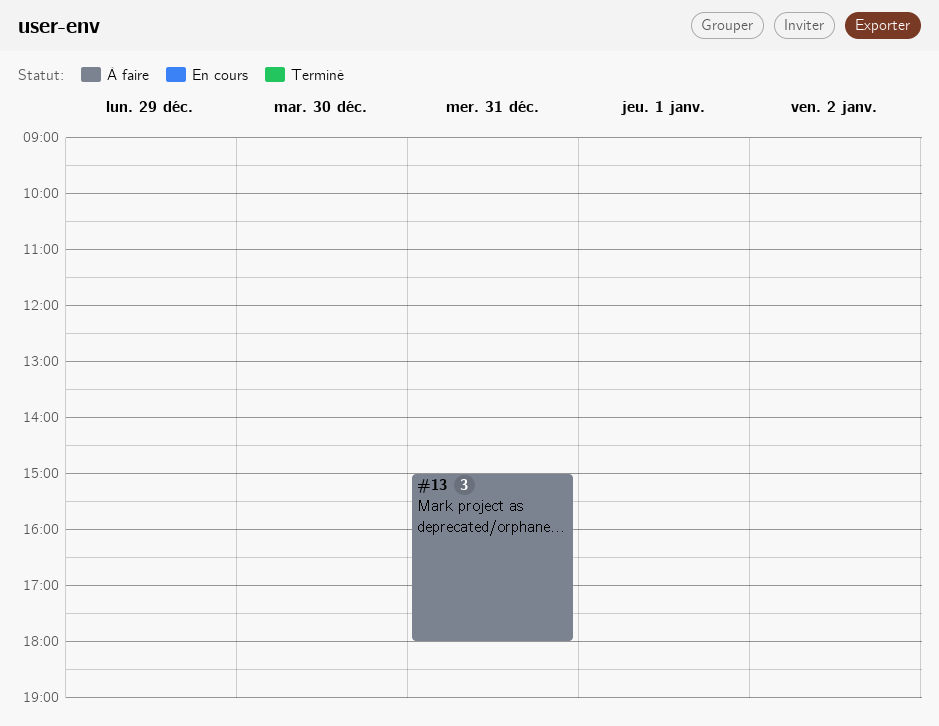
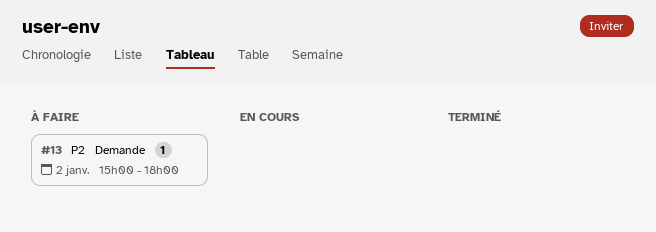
#13, estimate: 3 -> 1
#13, day: Dec 31 -> Jan 2

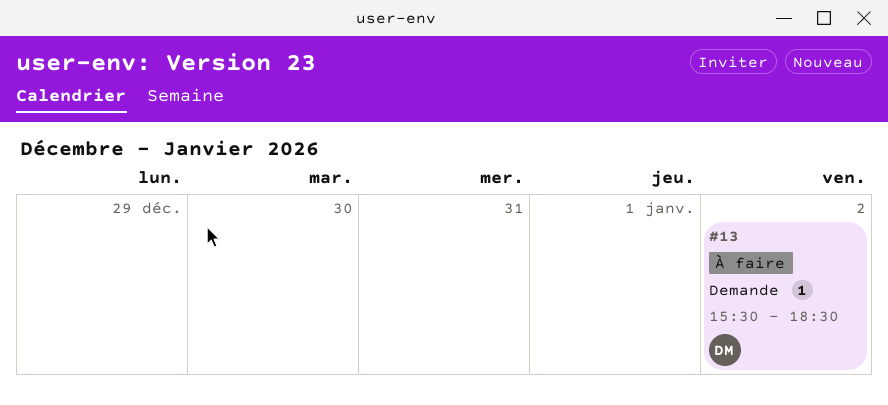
#13, begins: 15:00 -> 15:30
#13, ends: 18:00 -> 18:30

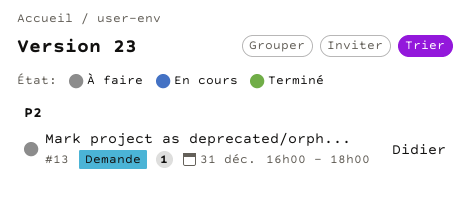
#13, day: Jan 2 -> Dec 31
#13, begins: 15:30 -> 16:00
#13, ends: 18:30 -> 18:00

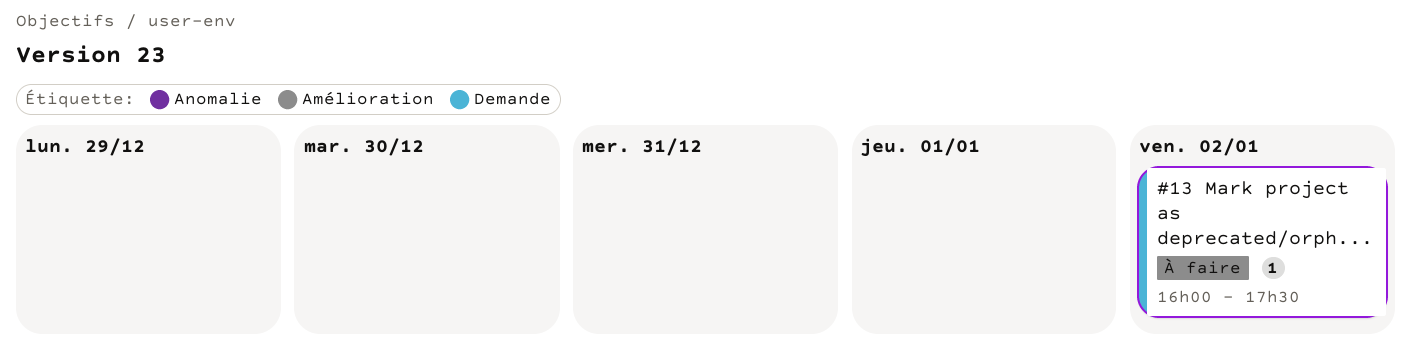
#13, day: Dec 31 -> Jan 2
#13, ends: 18:00 -> 17:30

